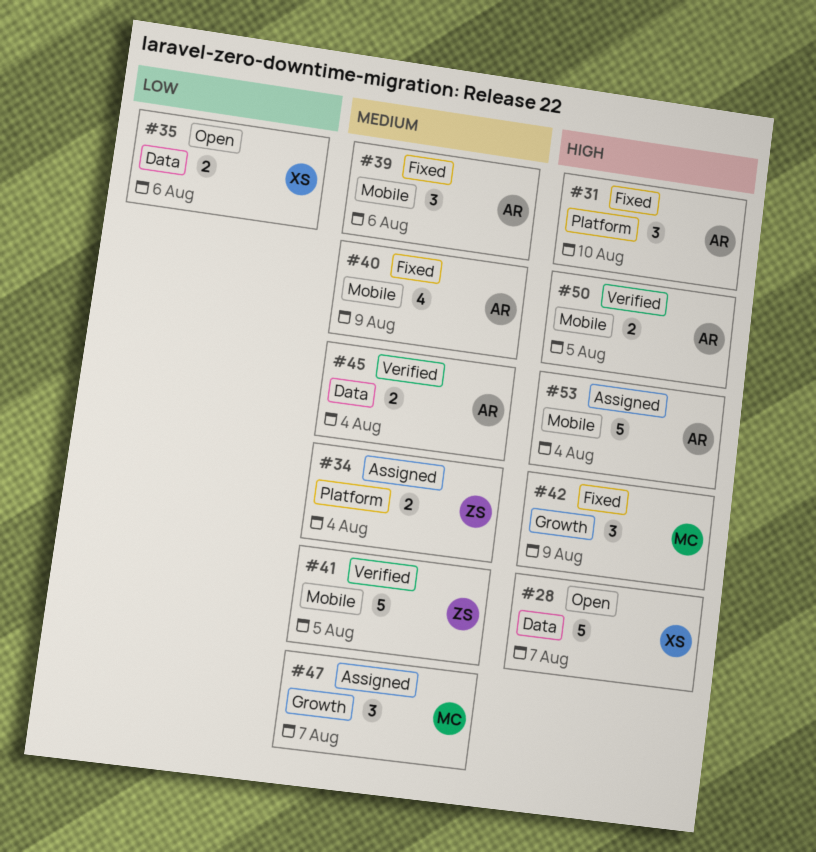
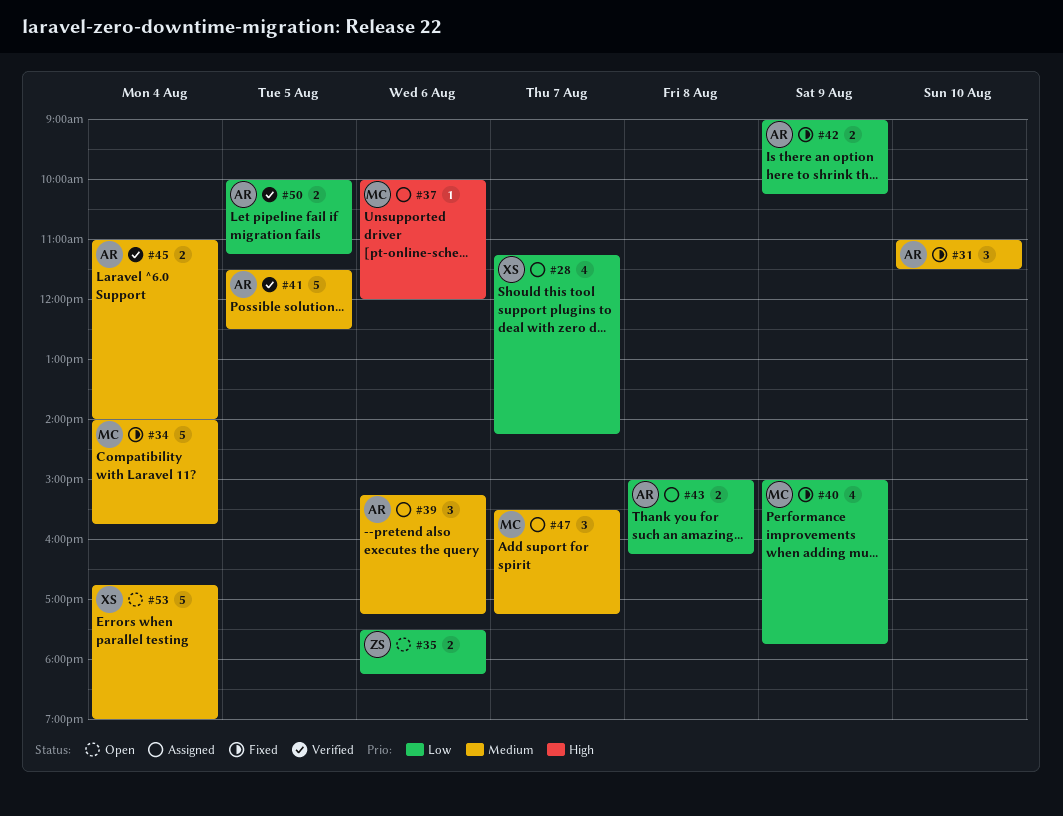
#28, status: Open -> Assigned
#28, priority: High -> Low
#28, estimate: 5 -> 4
#31, priority: High -> Medium
#34, status: Assigned -> Fixed
#34, owner: ZS -> MC
#34, estimate: 2 -> 5
#35, owner: XS -> ZS
#37: none -> present
#39, status: Fixed -> Assigned
#40, owner: AR -> MC
#40, priority: Medium -> Low
#41, owner: ZS -> AR
#42, owner: MC -> AR
#42, priority: High -> Low
#42, estimate: 3 -> 2
#43: none -> present
#50, priority: High -> Low
#53, status: Assigned -> Open
#53, owner: AR -> XS
#53, priority: High -> Medium

